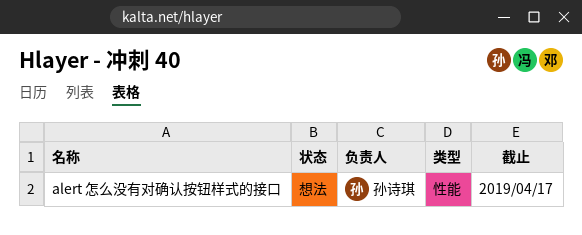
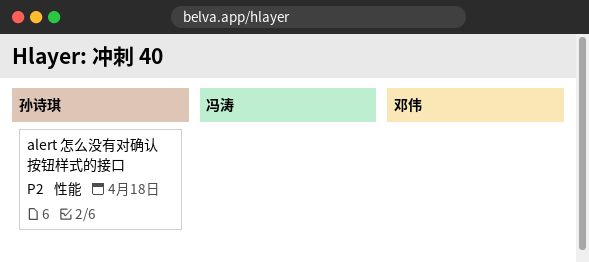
alert 怎么没有对确认按钮样式的接口, due: Apr 17 -> Apr 18

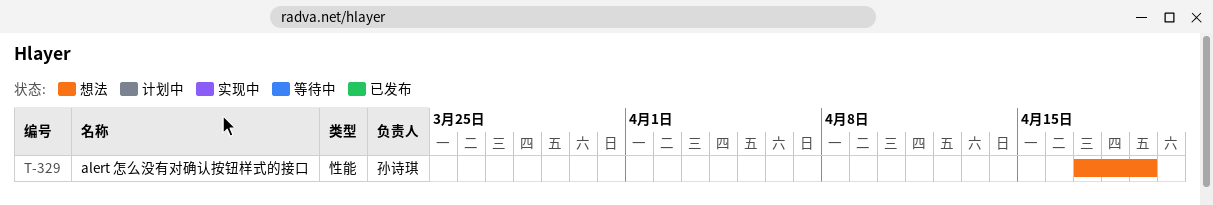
alert 怎么没有对确认按钮样式的接口, due: Apr 18 -> Apr 19

